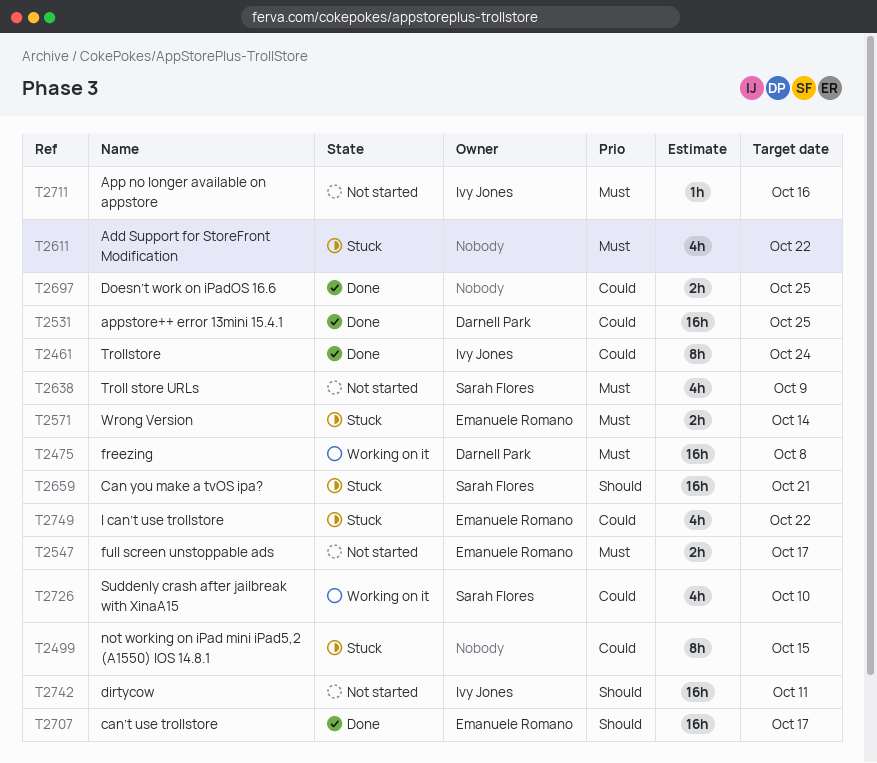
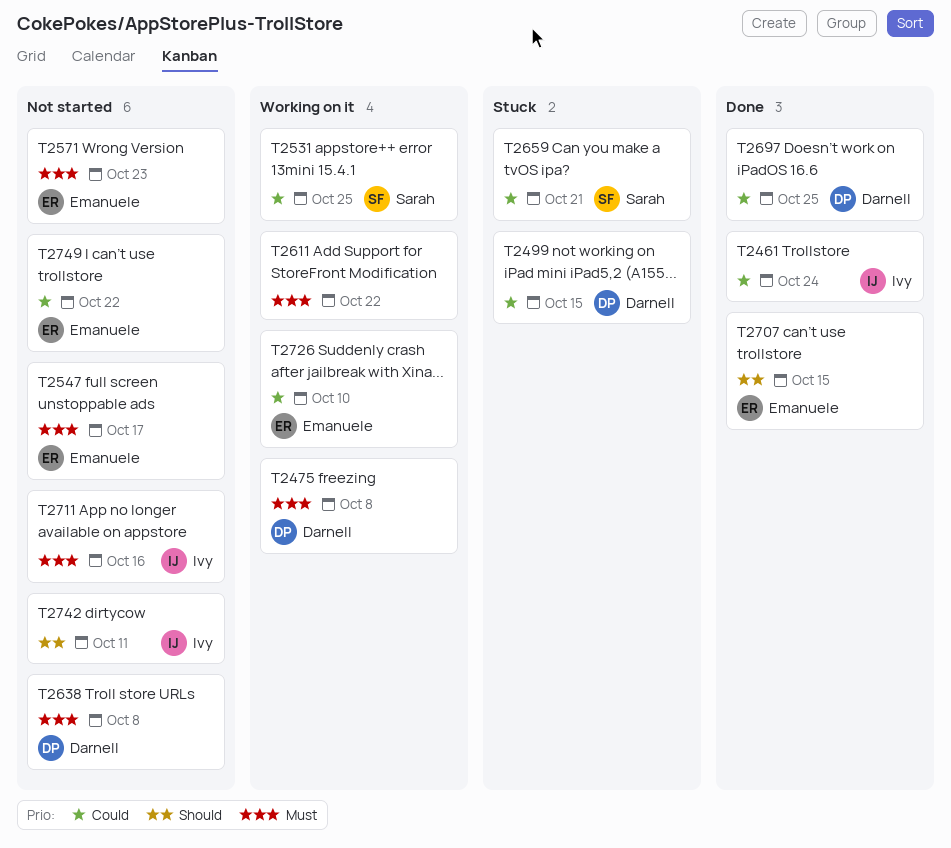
T2499, owner: none -> Darnell Park
T2531, status: Done -> Working on it
T2531, owner: Darnell Park -> Sarah Flores
T2571, status: Stuck -> Not started
T2571, due: Oct 14 -> Oct 23
T2611, status: Stuck -> Working on it
T2638, owner: Sarah Flores -> Darnell Park
T2638, due: Oct 9 -> Oct 8
T2659, priority: Should -> Could
T2697, owner: none -> Darnell Park
T2707, due: Oct 17 -> Oct 15
T2726, owner: Sarah Flores -> Emanuele Romano
T2749, status: Stuck -> Not started

